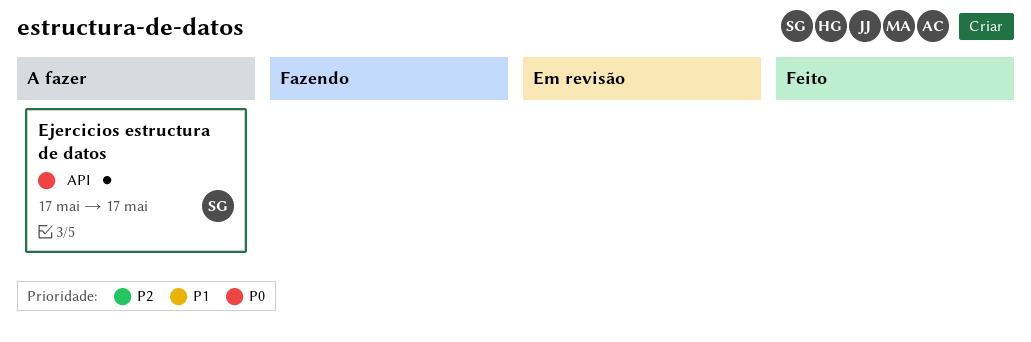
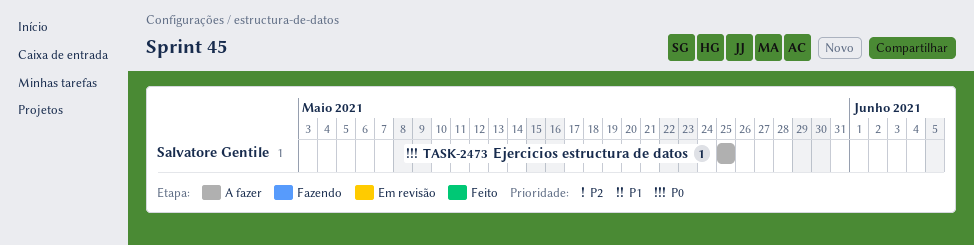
Ejercicios estructura de datos, start: May 17 -> May 25
Ejercicios estructura de datos, due: May 17 -> May 25

